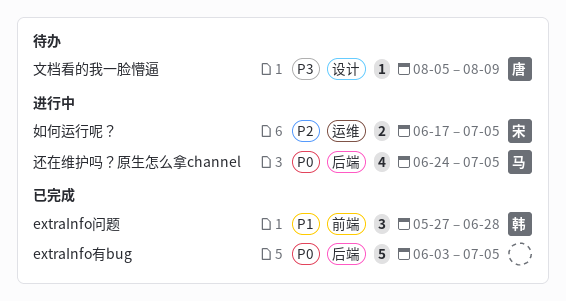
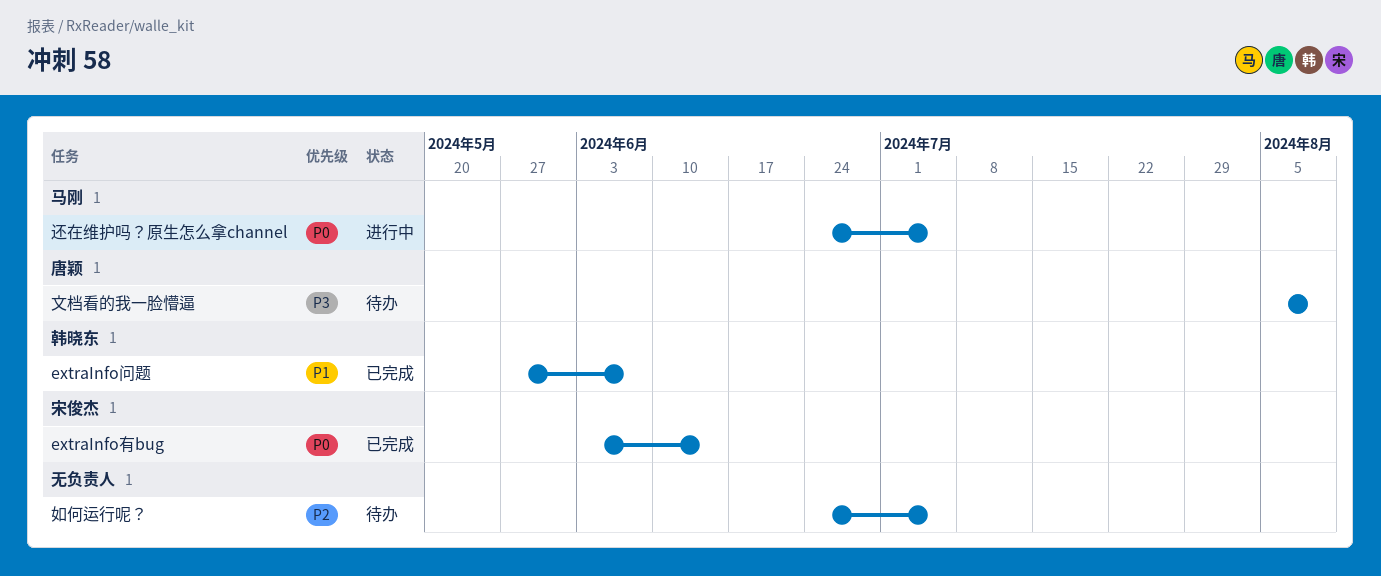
extraInfo有bug, owner: none -> 宋俊杰
extraInfo有bug, due: Jul 5 -> Jun 14
extraInfo问题, due: Jun 28 -> Jun 7
如何运行呢？, status: 进行中 -> 待办
如何运行呢？, owner: 宋俊杰 -> none
如何运行呢？, start: Jun 17 -> Jun 24

